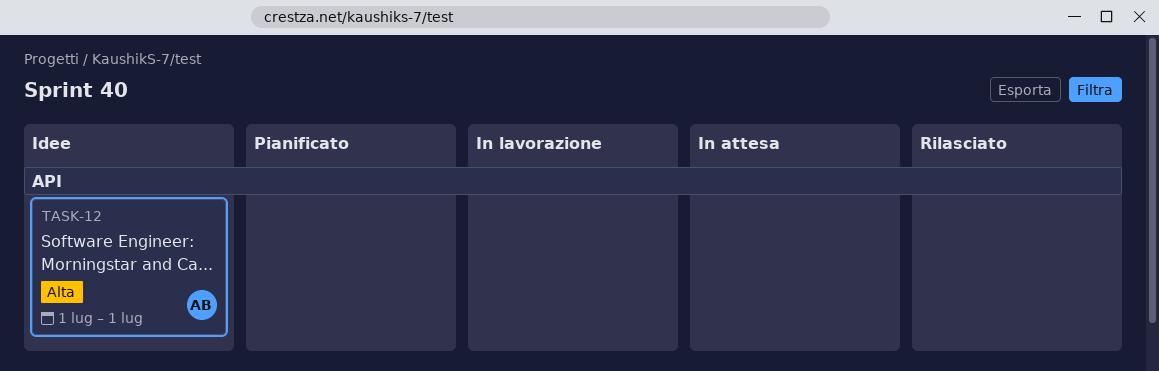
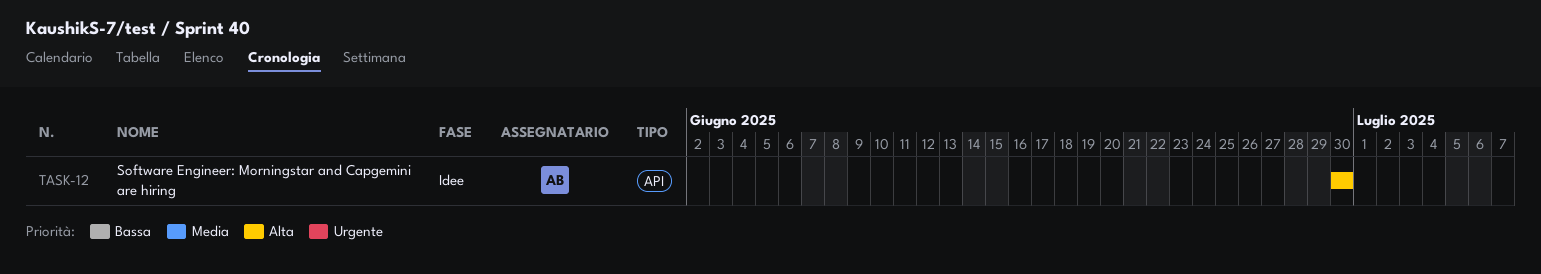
TASK-12, start: Jul 1 -> Jun 30
TASK-12, due: Jul 1 -> Jun 30

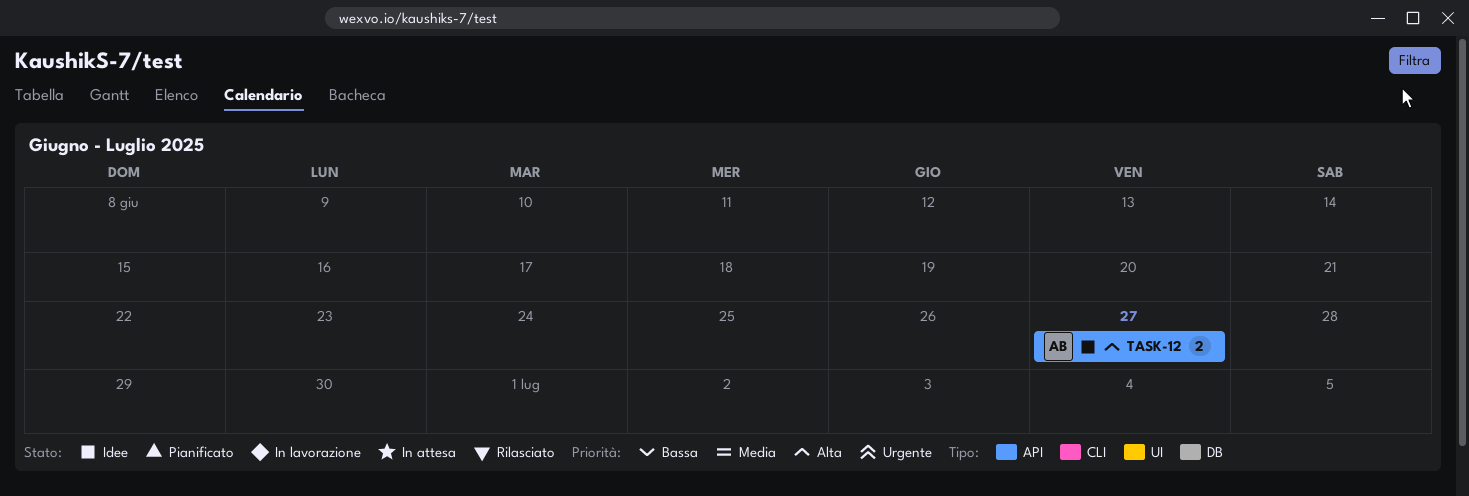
TASK-12, start: Jun 30 -> Jun 27
TASK-12, due: Jun 30 -> Jun 27

